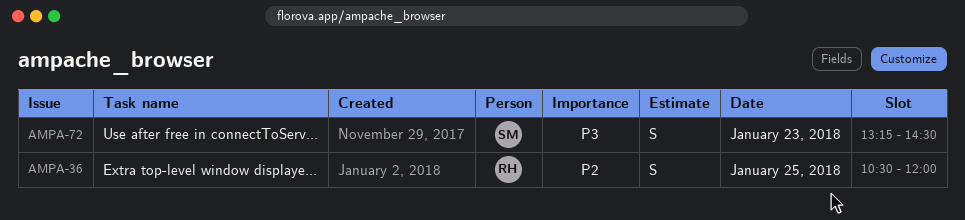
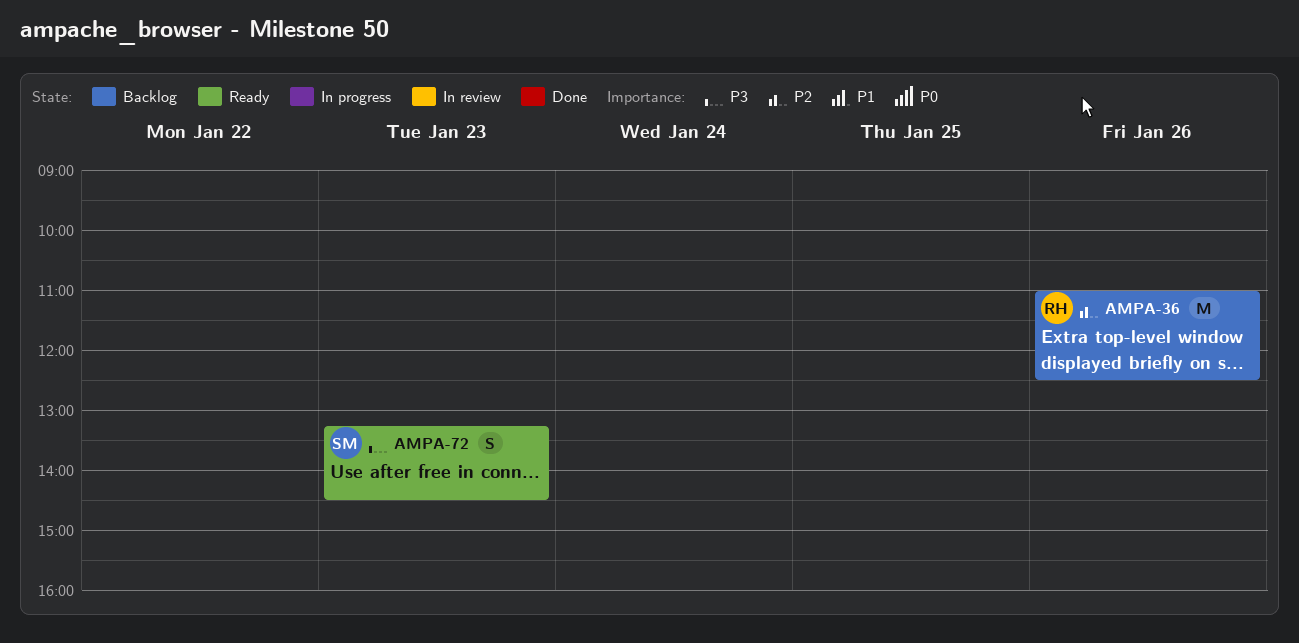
AMPA-36, estimate: S -> M
AMPA-36, day: Jan 25 -> Jan 26
AMPA-36, begins: 10:30 -> 11:00
AMPA-36, ends: 12:00 -> 12:30

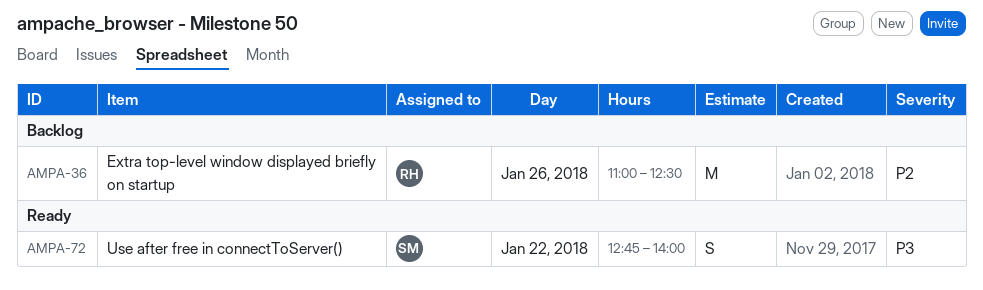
AMPA-72, day: Jan 23 -> Jan 22
AMPA-72, begins: 13:15 -> 12:45
AMPA-72, ends: 14:30 -> 14:00

